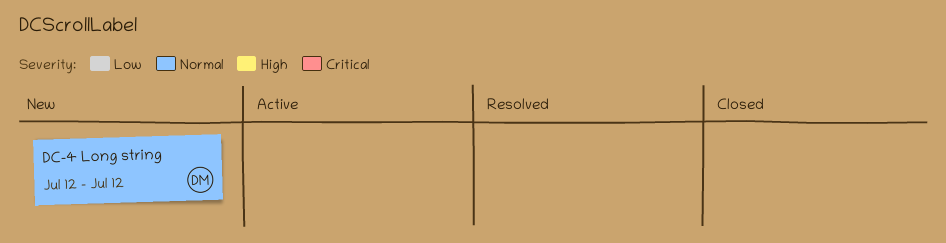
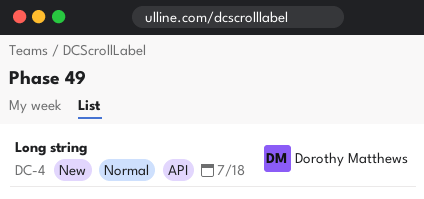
DC-4, due: Jul 12 -> Jul 18

